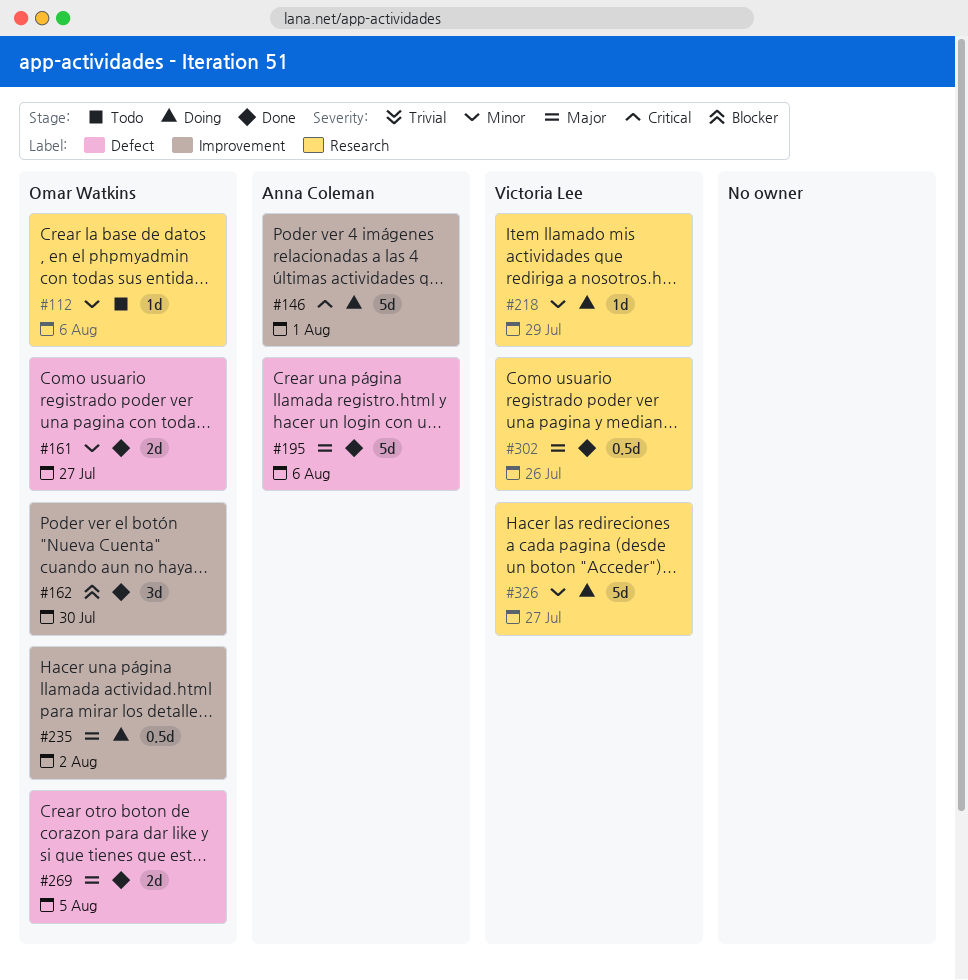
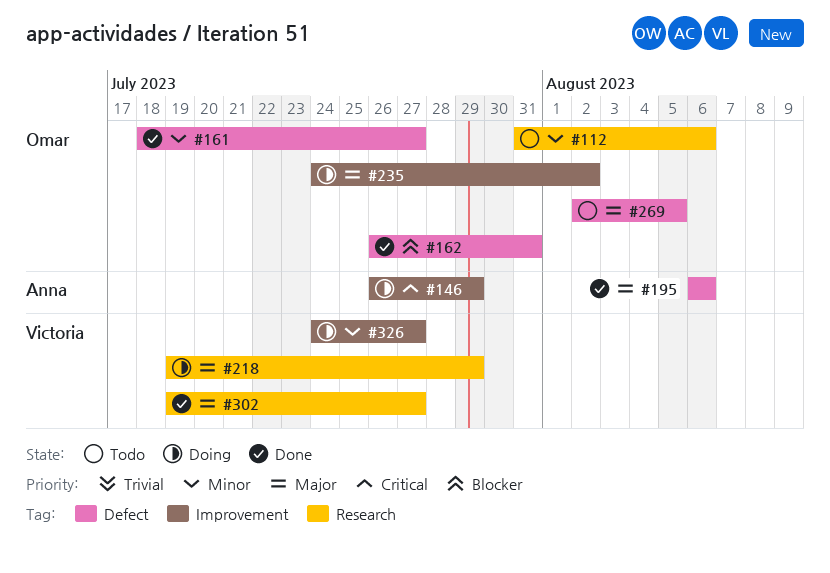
#146, due: Aug 1 -> Jul 29
#162, label: Improvement -> Defect
#162, due: Jul 30 -> Jul 31
#218, priority: Minor -> Major
#269, status: Done -> Todo
#302, due: Jul 26 -> Jul 27
#326, label: Research -> Improvement

